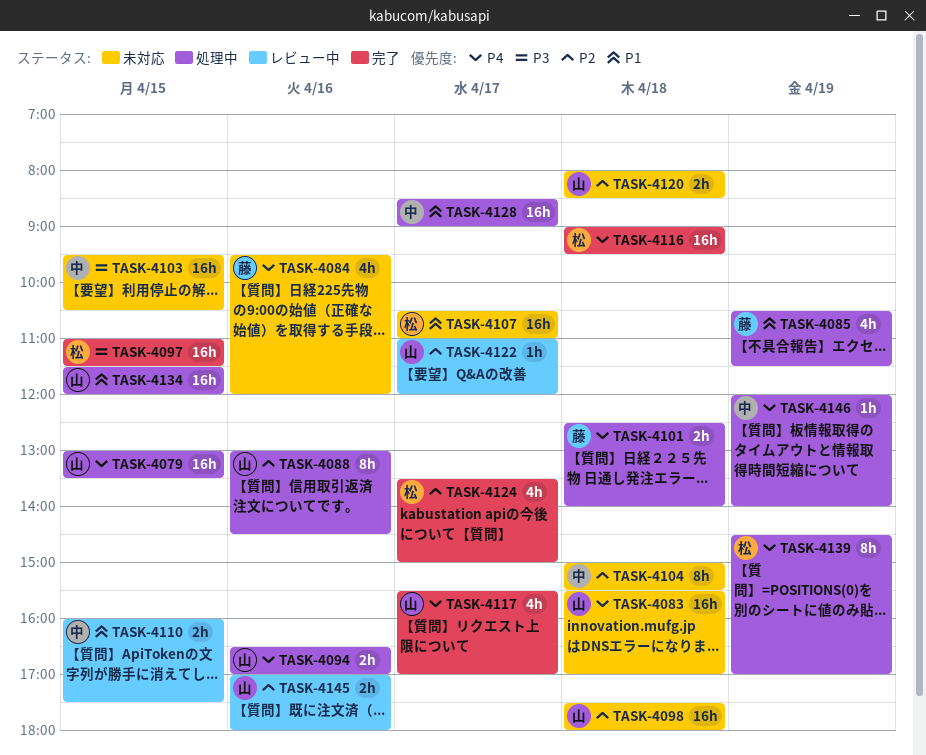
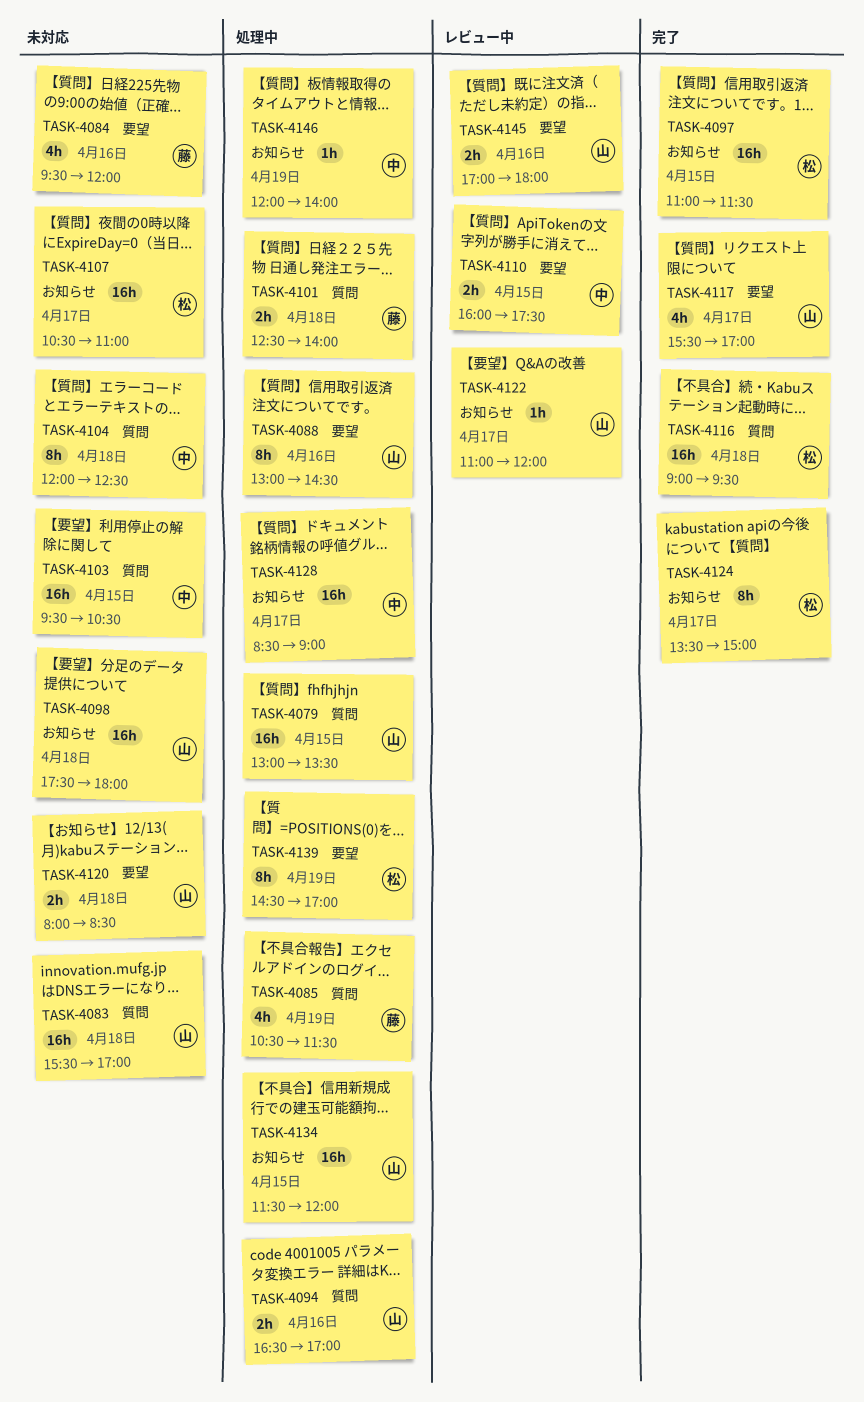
TASK-4104, begins: 15:00 -> 12:00
TASK-4104, ends: 15:30 -> 12:30
TASK-4124, estimate: 4h -> 8h

